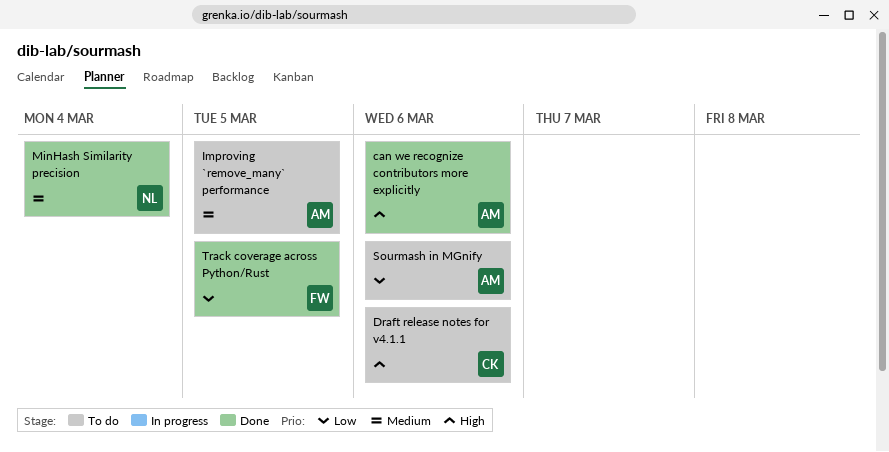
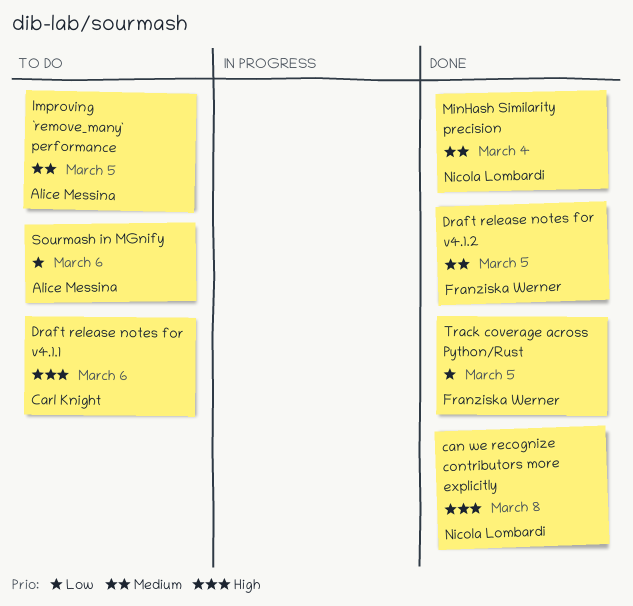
can we recognize contributors more explicitly, owner: Alice Messina -> Nicola Lombardi
can we recognize contributors more explicitly, due: Mar 6 -> Mar 8
Draft release notes for v4.1.2: none -> present

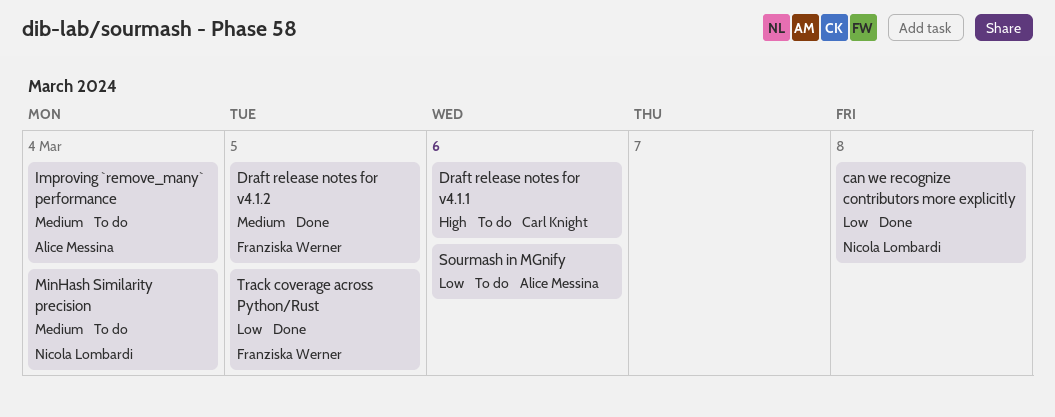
can we recognize contributors more explicitly, priority: High -> Low
Improving `remove_many` performance, due: Mar 5 -> Mar 4
MinHash Similarity precision, status: Done -> To do

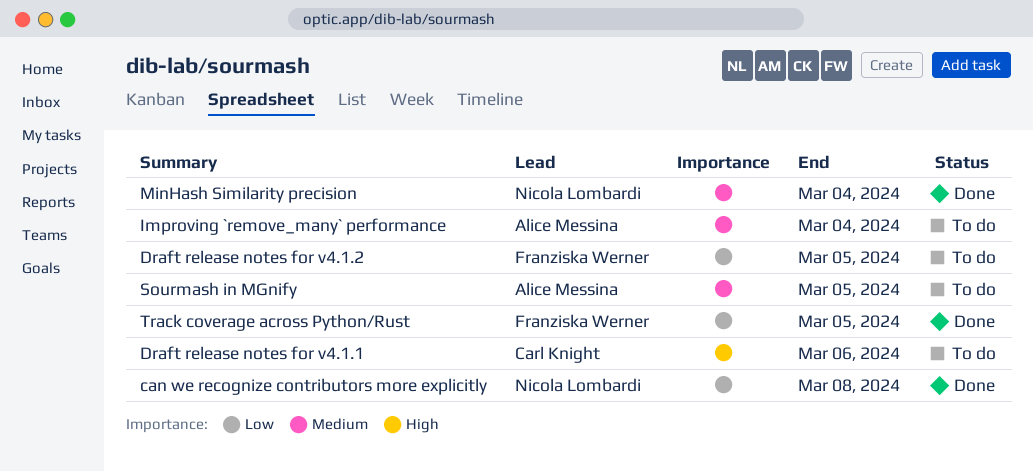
Draft release notes for v4.1.2, status: Done -> To do
Draft release notes for v4.1.2, priority: Medium -> Low
MinHash Similarity precision, status: To do -> Done
Sourmash in MGnify, priority: Low -> Medium
Sourmash in MGnify, due: Mar 6 -> Mar 5

